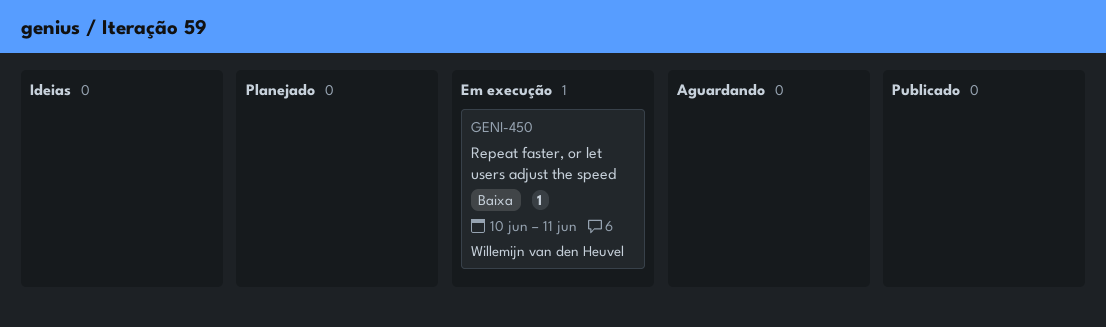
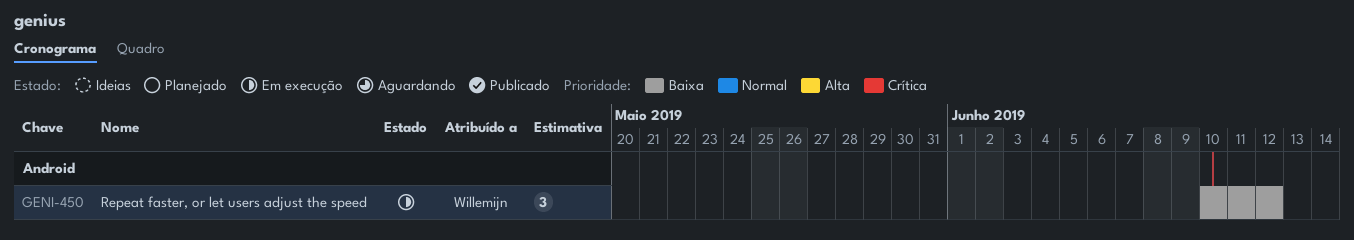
GENI-450, estimate: 1 -> 3
GENI-450, due: Jun 11 -> Jun 12

